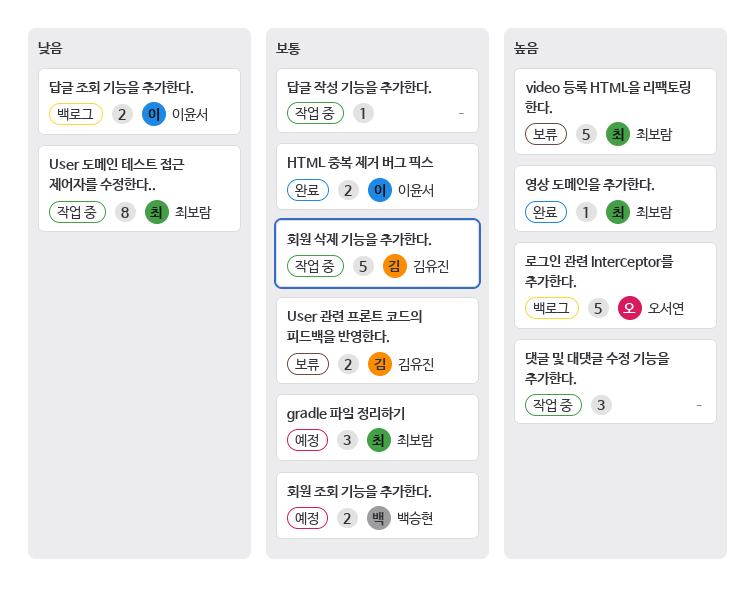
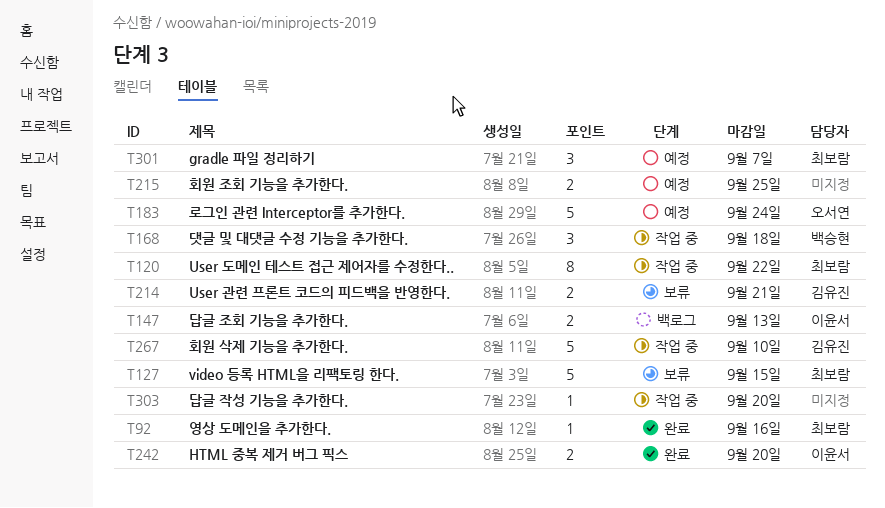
댓글 및 대댓글 수정 기능을 추가한다., owner: none -> 백승현
로그인 관련 Interceptor를 추가한다., status: 백로그 -> 예정
회원 조회 기능을 추가한다., owner: 백승현 -> none

